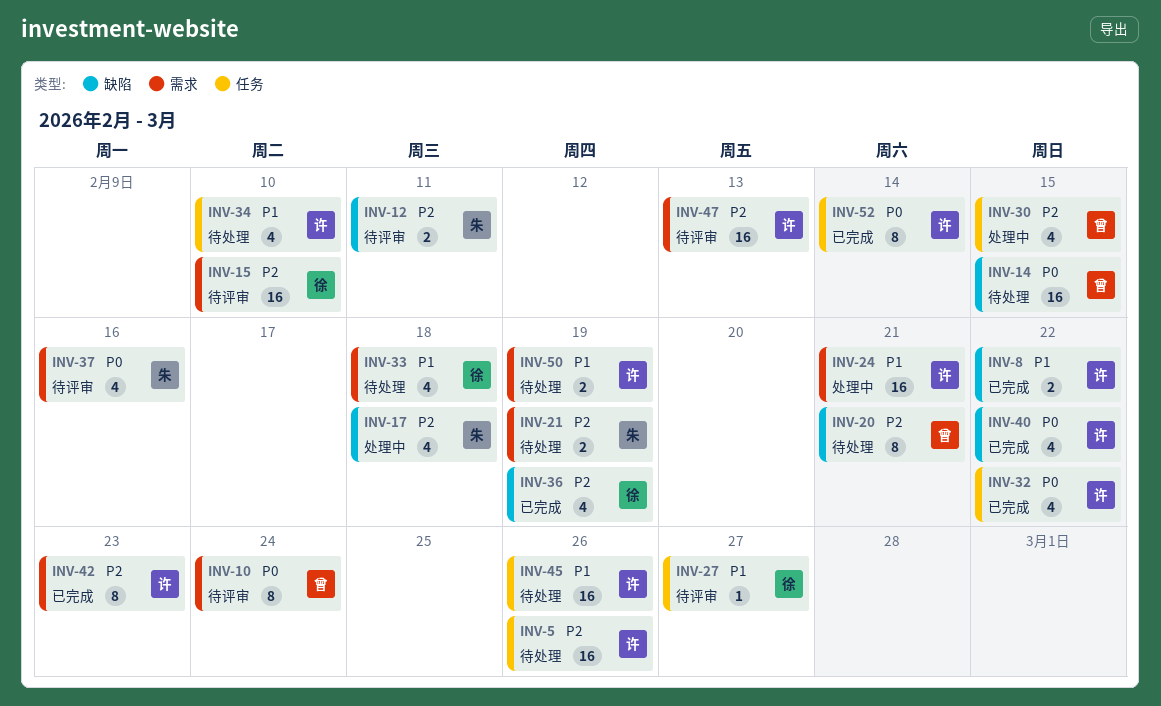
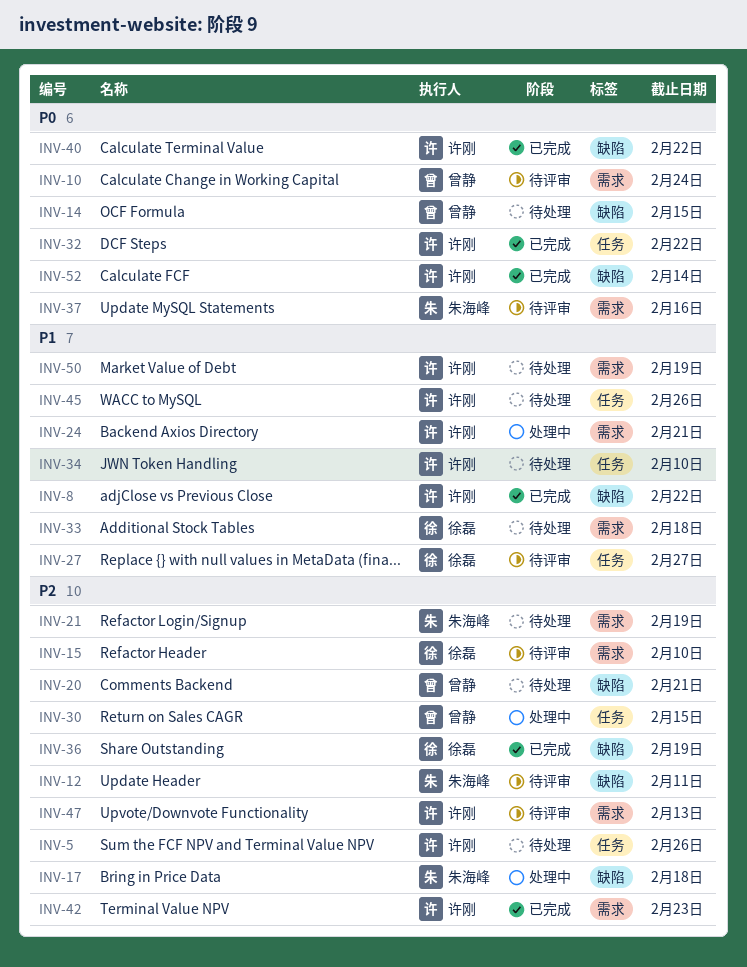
INV-52, label: 任务 -> 缺陷

